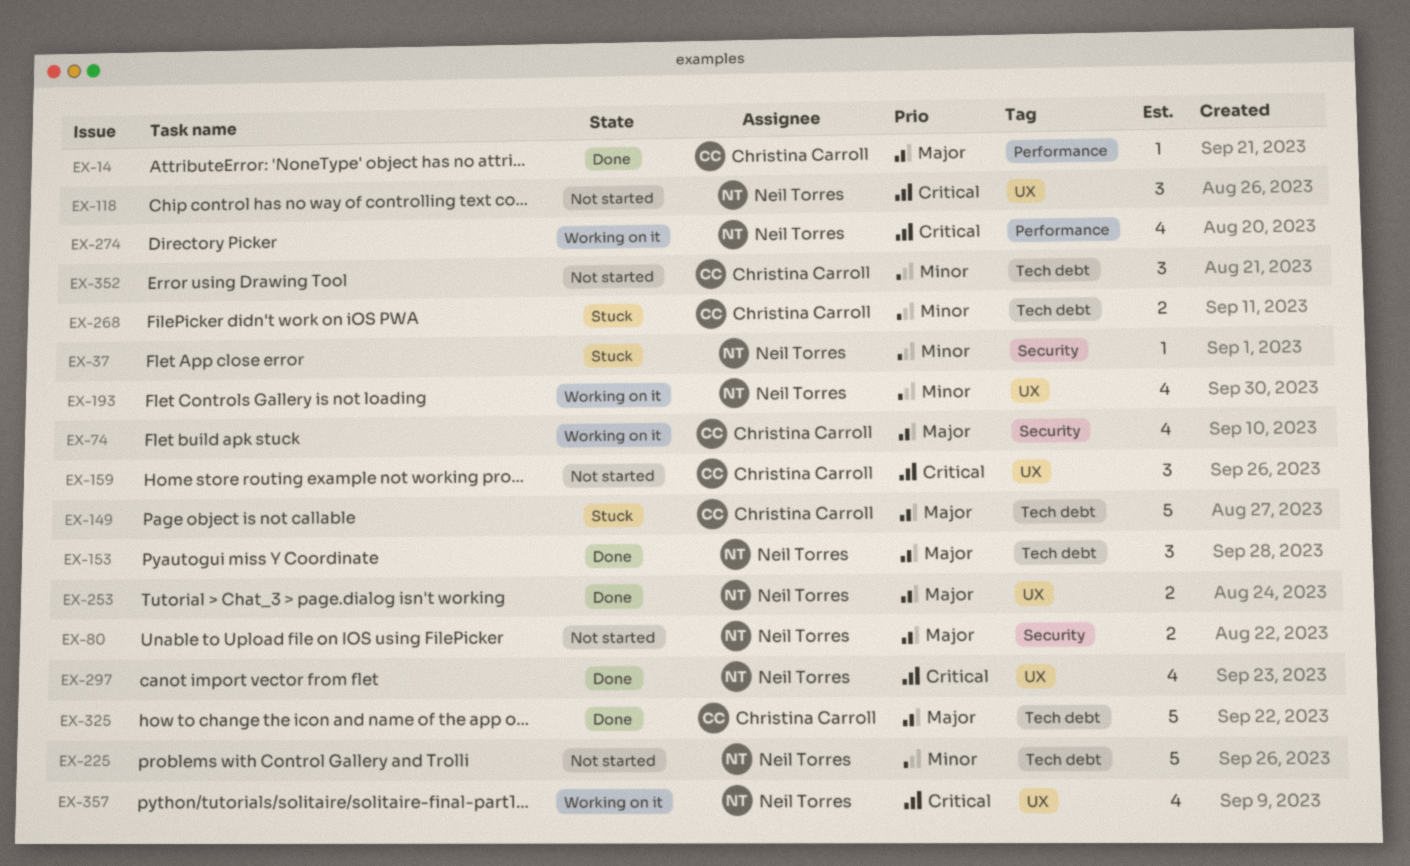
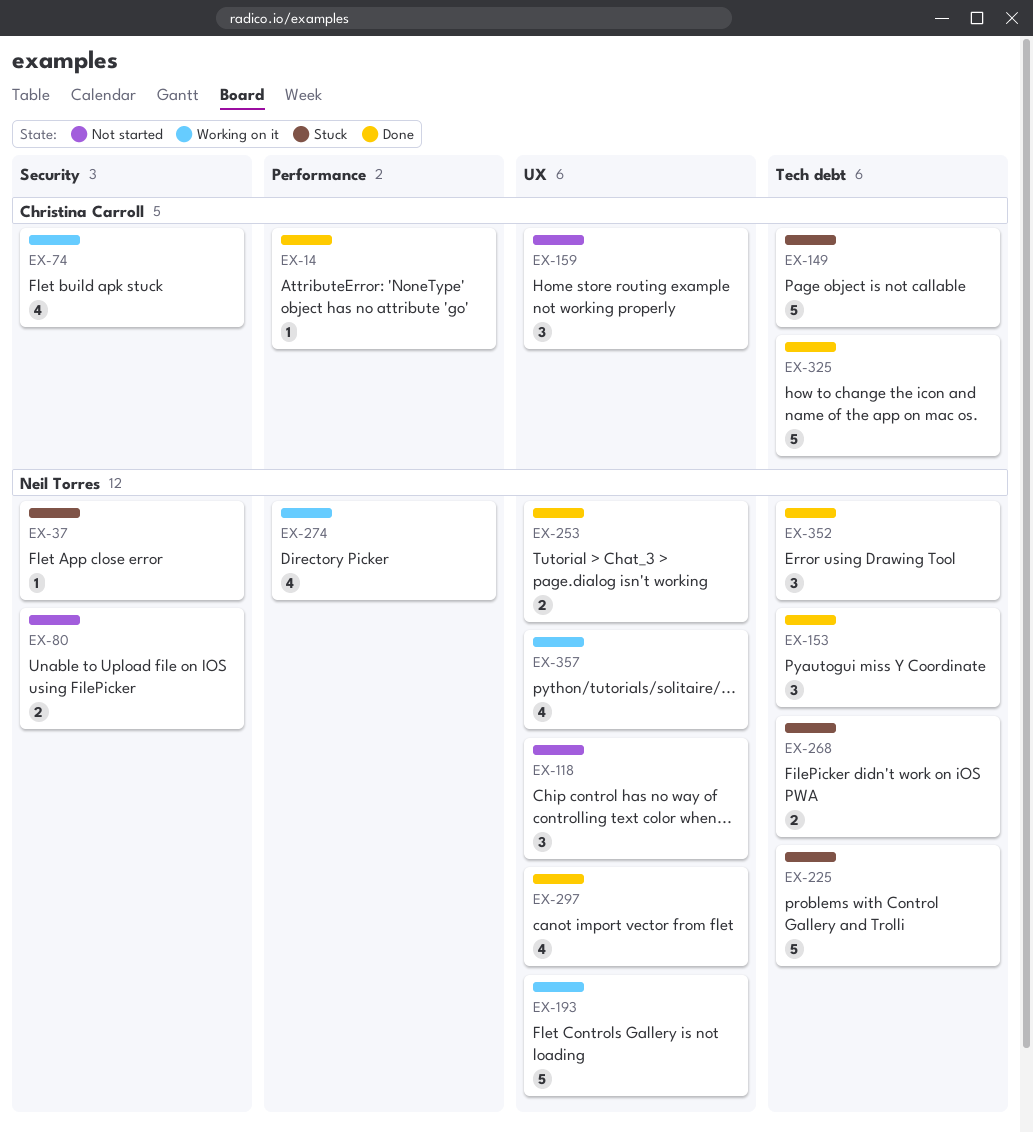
EX-193, estimate: 4 -> 5
EX-225, status: Not started -> Stuck
EX-268, owner: Christina Carroll -> Neil Torres
EX-352, status: Not started -> Done
EX-352, owner: Christina Carroll -> Neil Torres

